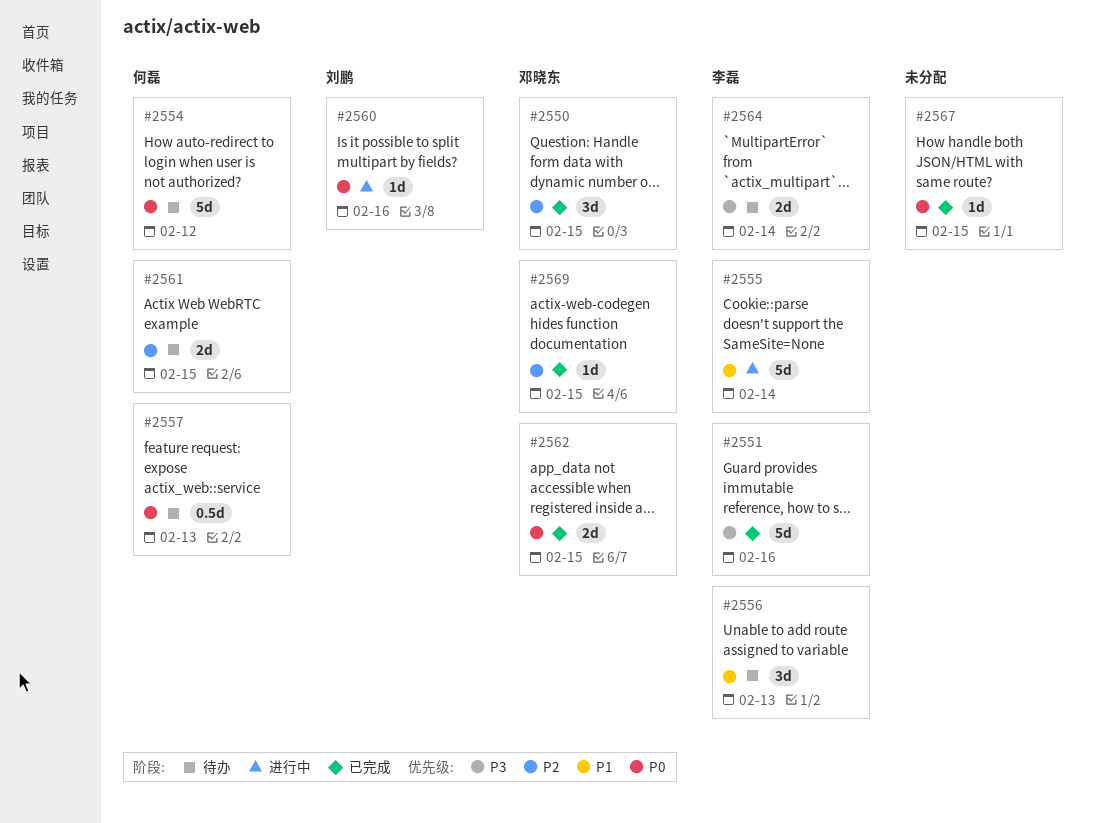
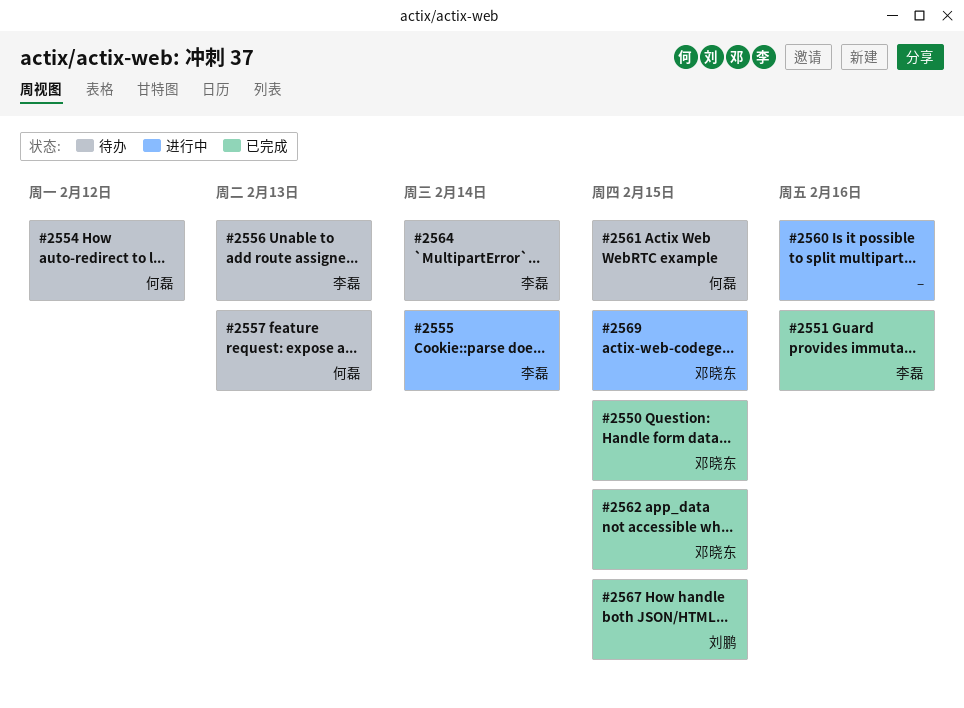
#2560, owner: 刘鹏 -> none
#2567, owner: none -> 刘鹏
#2569, status: 已完成 -> 进行中

